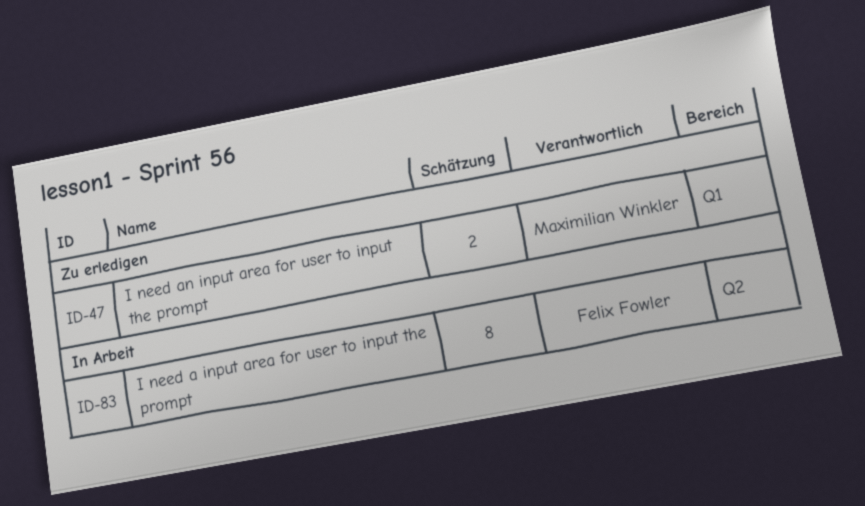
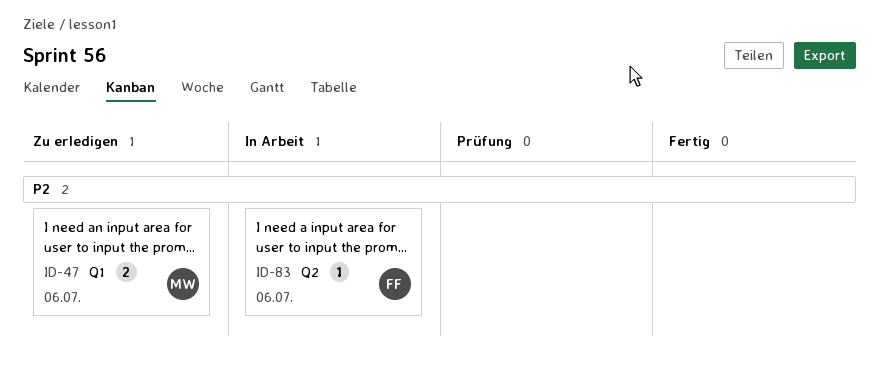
ID-83, estimate: 8 -> 1

